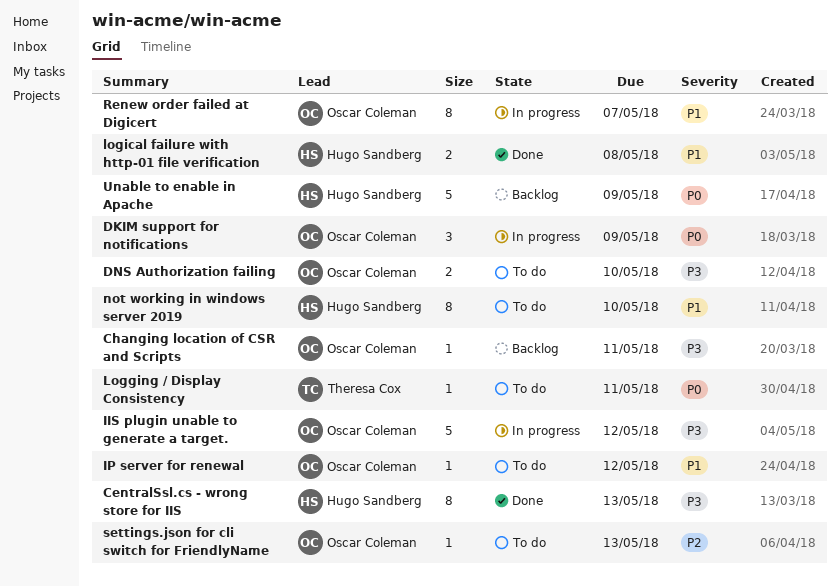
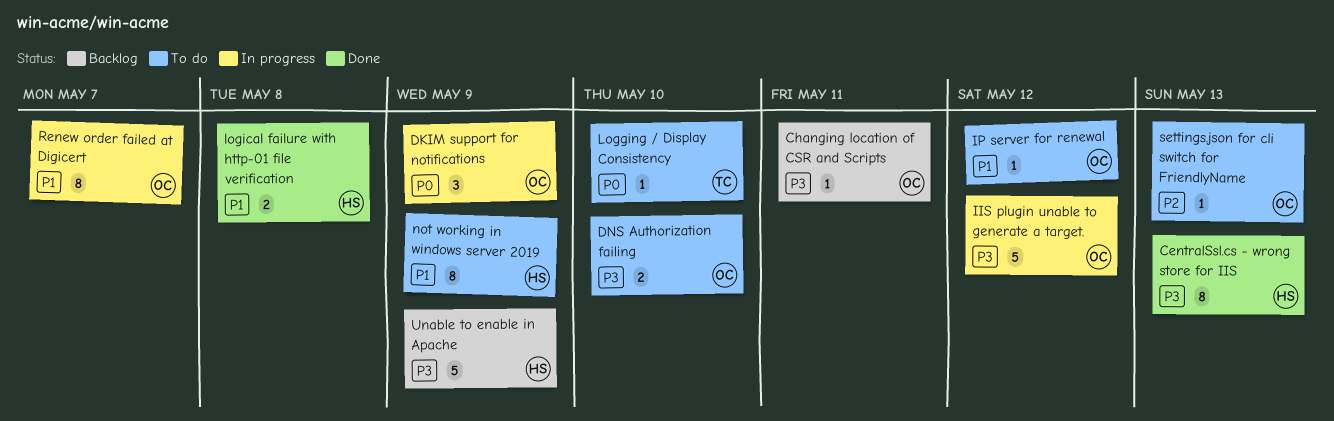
Logging / Display Consistency, due: May 11 -> May 10
not working in windows server 2019, due: May 10 -> May 9
Unable to enable in Apache, priority: P0 -> P3

